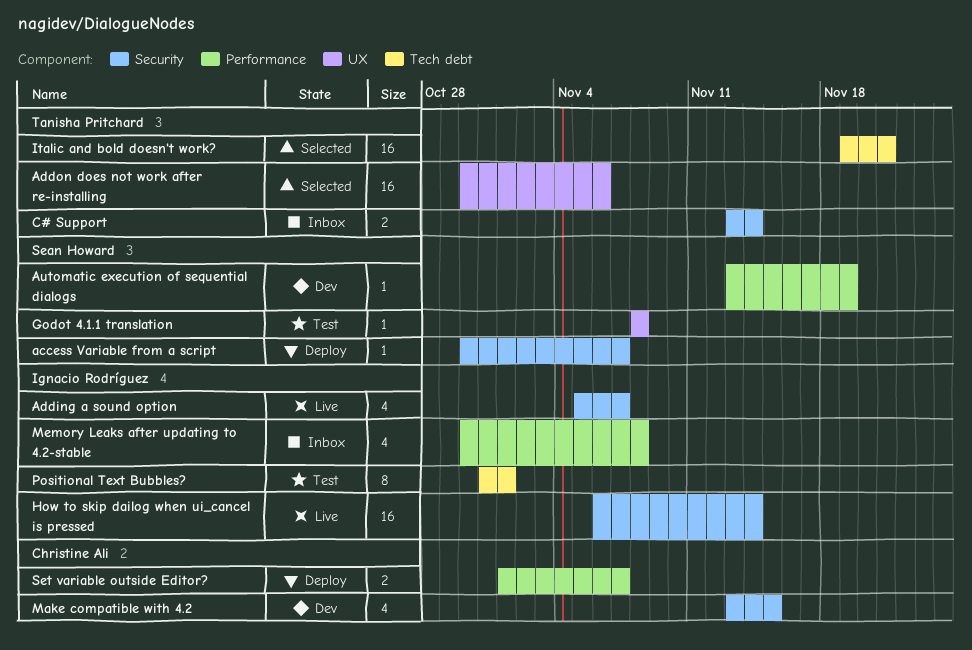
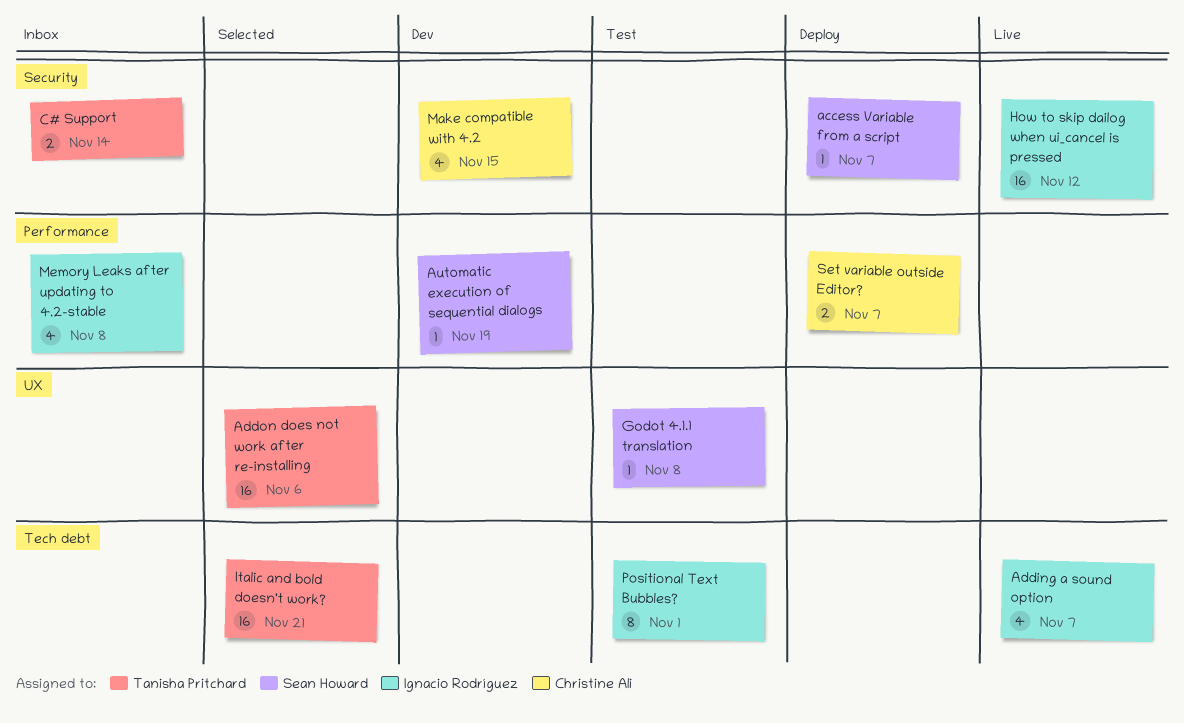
Adding a sound option, label: Security -> Tech debt
How to skip dailog when ui_cancel is pressed, due: Nov 14 -> Nov 12

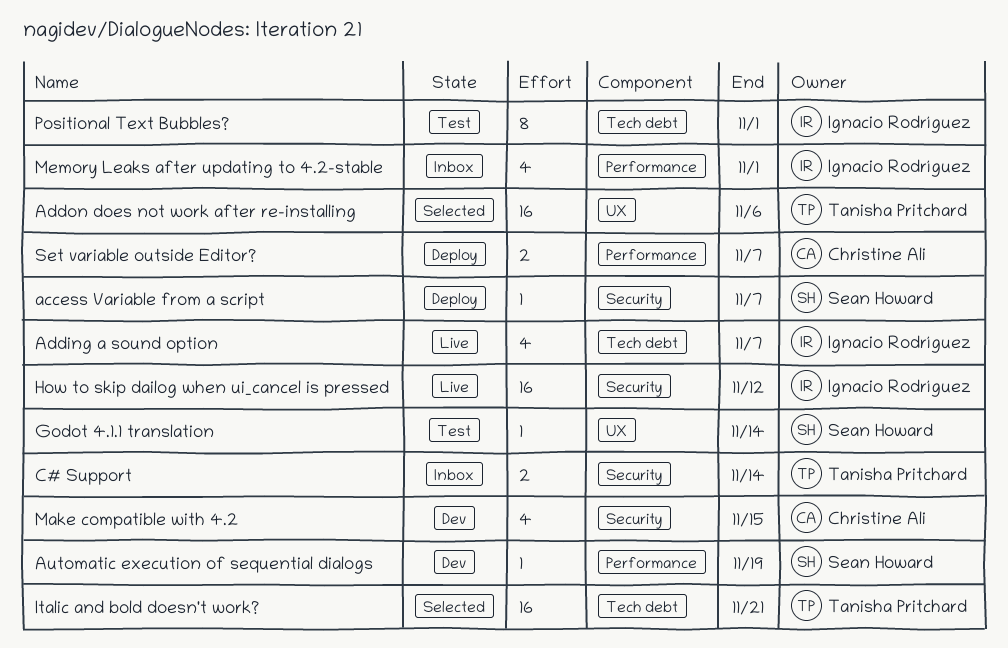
Godot 4.1.1 translation, due: Nov 8 -> Nov 14
Memory Leaks after updating to 4.2-stable, due: Nov 8 -> Nov 1

